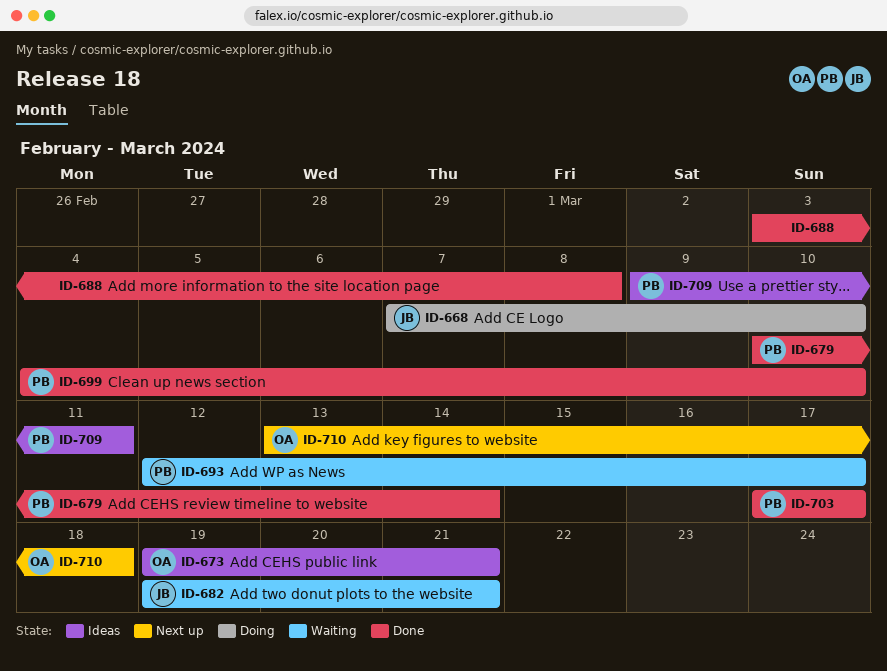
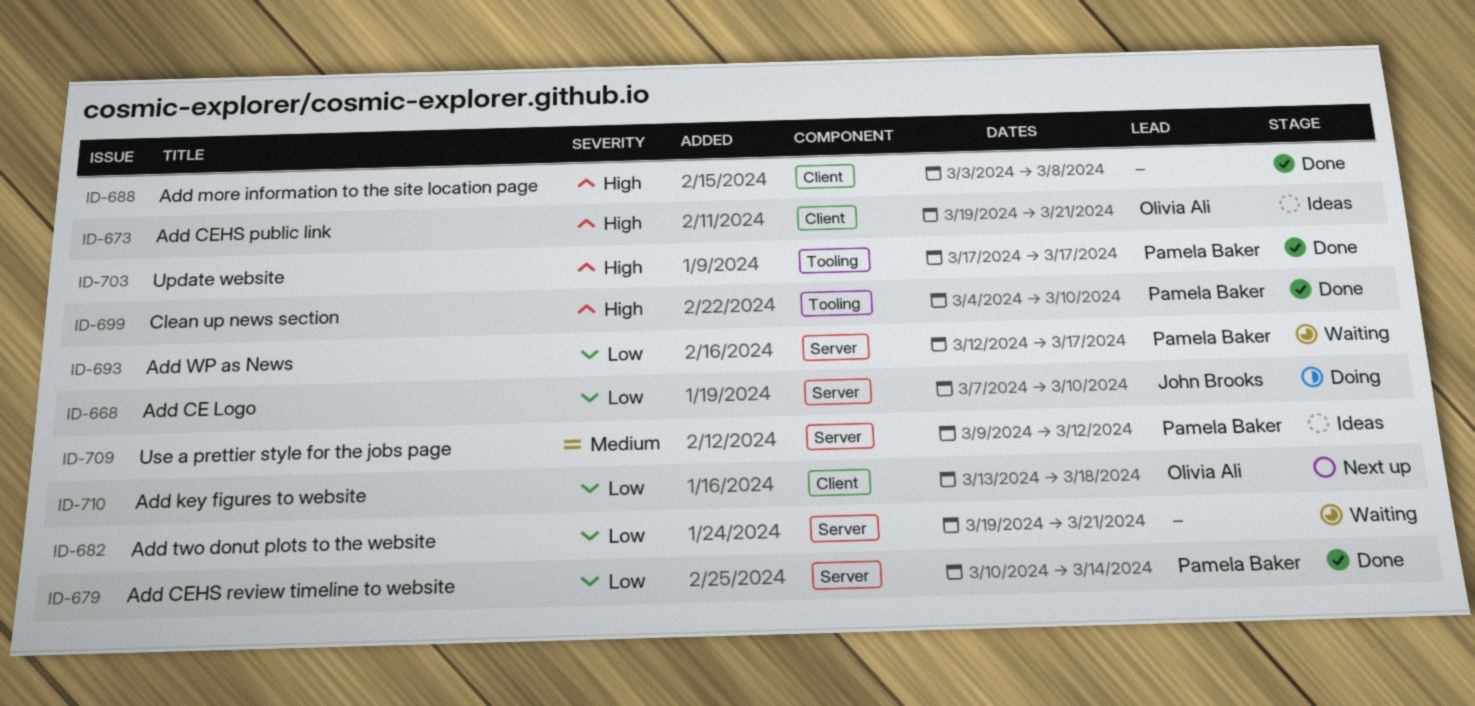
ID-682, owner: John Brooks -> none
ID-709, due: Mar 11 -> Mar 12

